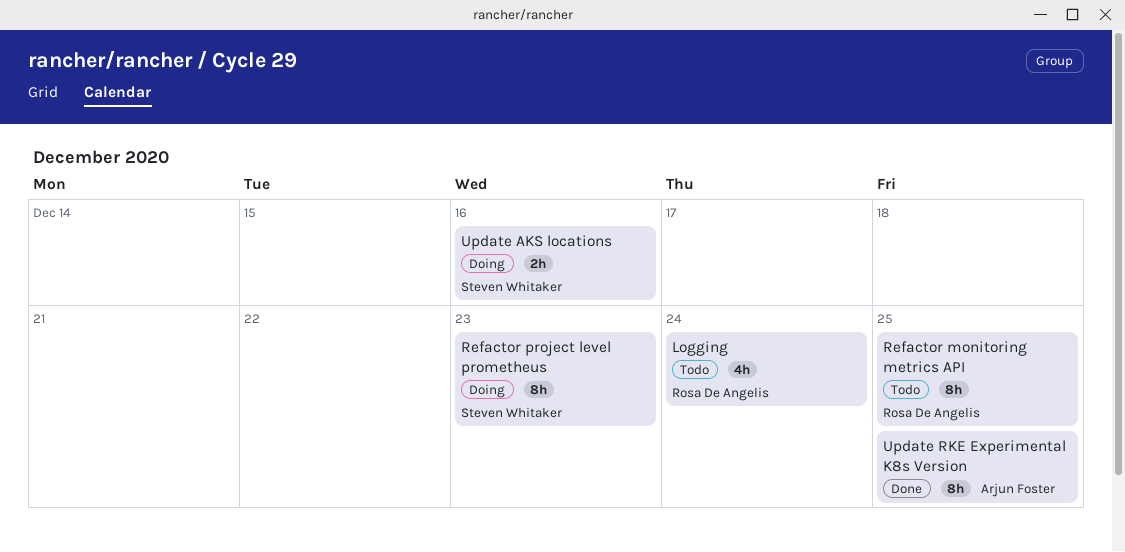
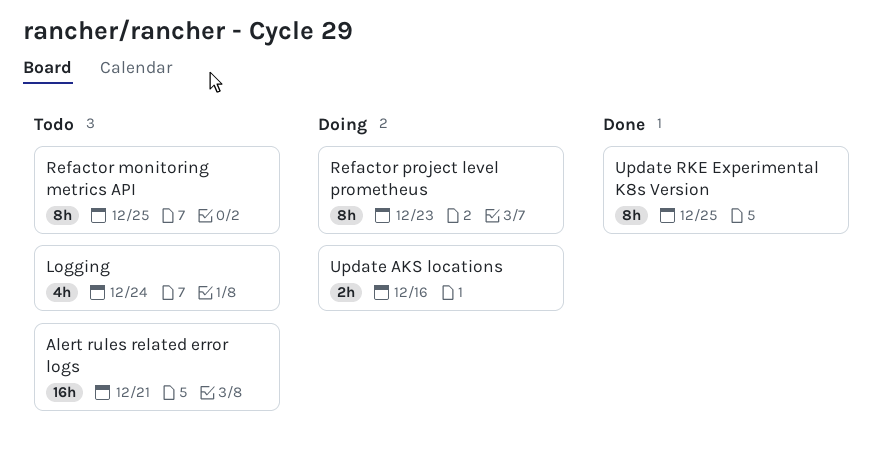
Alert rules related error logs: none -> present

